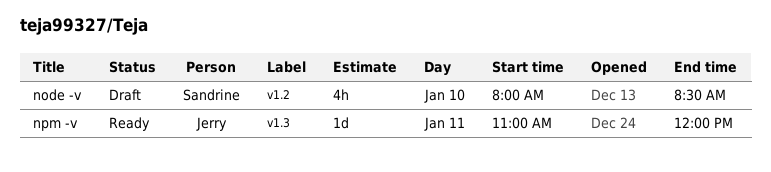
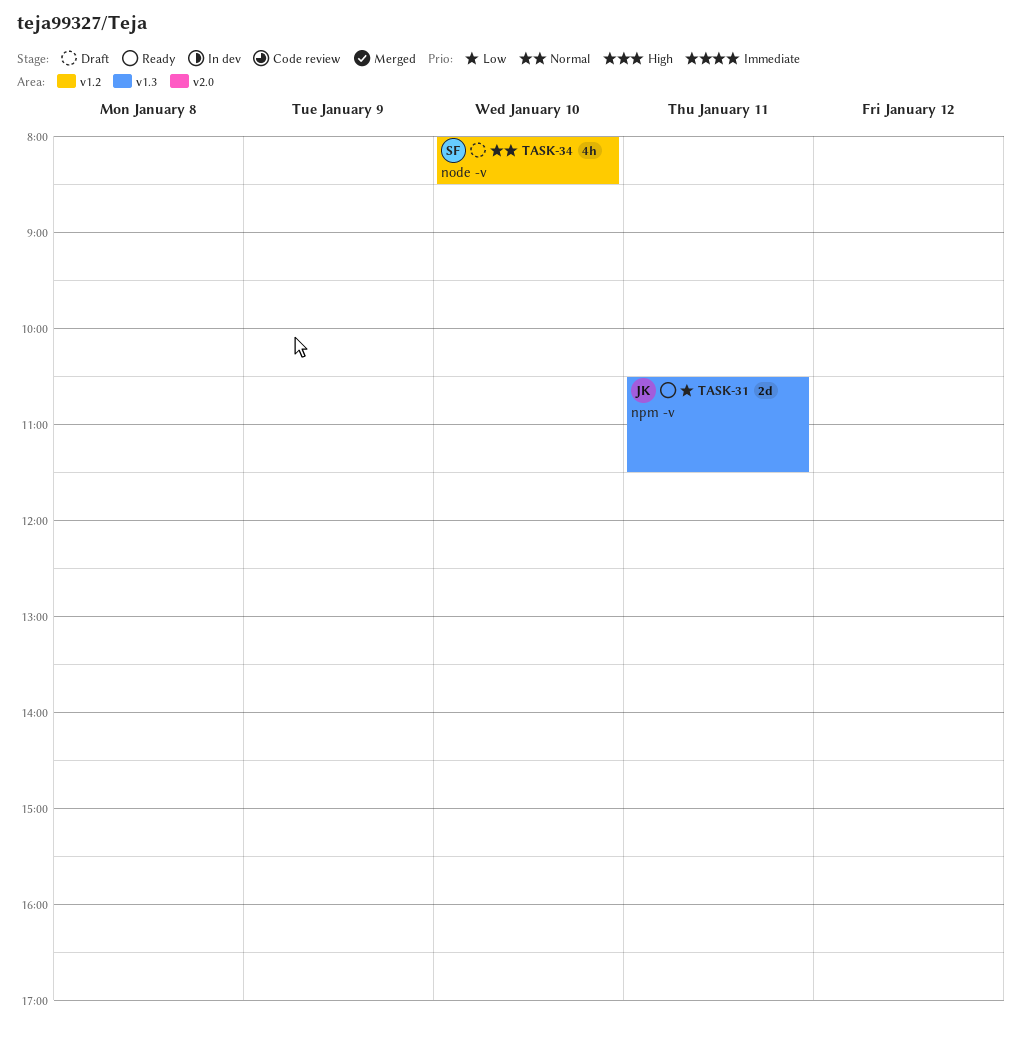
npm -v, estimate: 1d -> 2d
npm -v, begins: 11:00 -> 10:30
npm -v, ends: 12:00 -> 11:30

